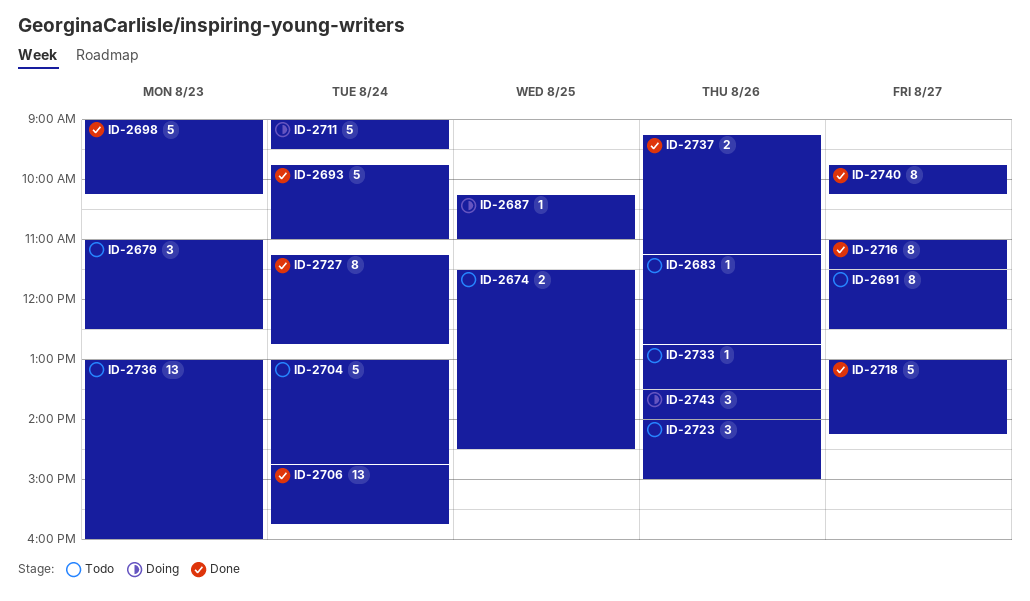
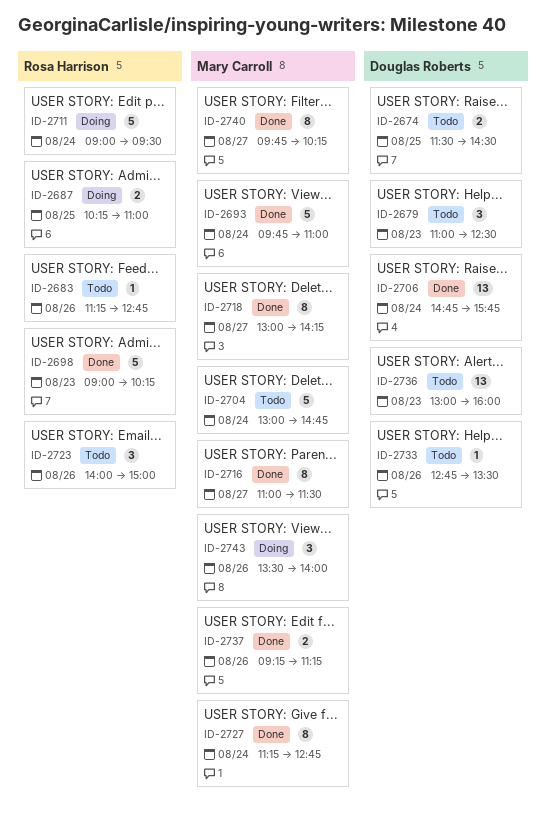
ID-2687, estimate: 1 -> 2
ID-2691: present -> none
ID-2718, estimate: 5 -> 8

